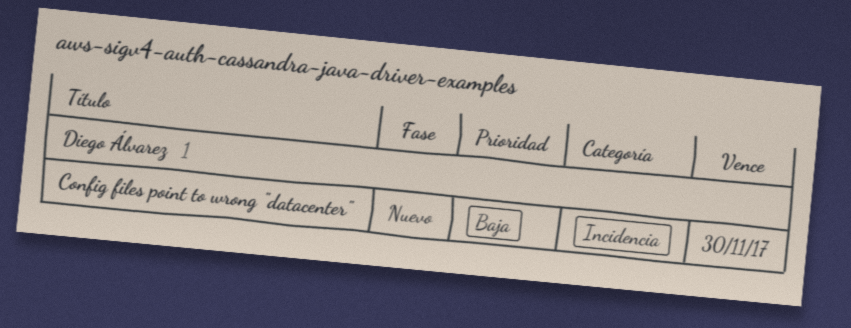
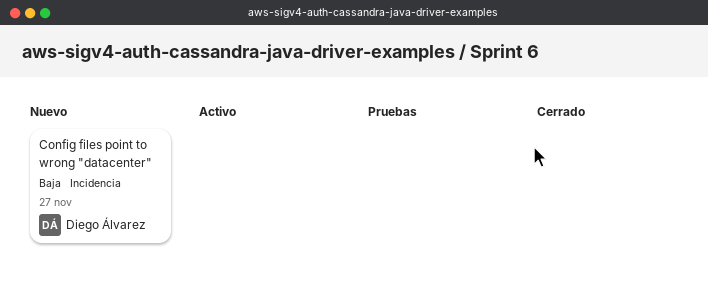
Config files point to wrong "datacenter", due: Nov 30 -> Nov 27

